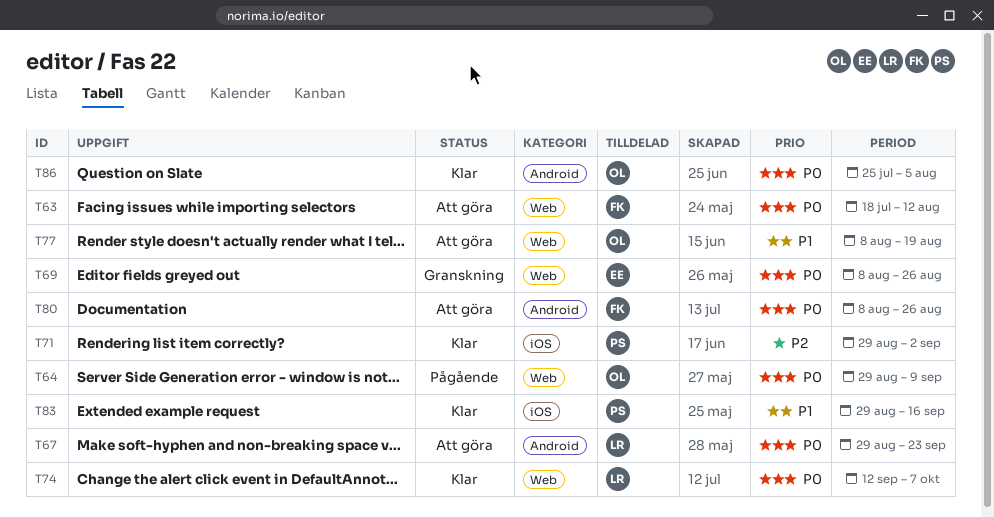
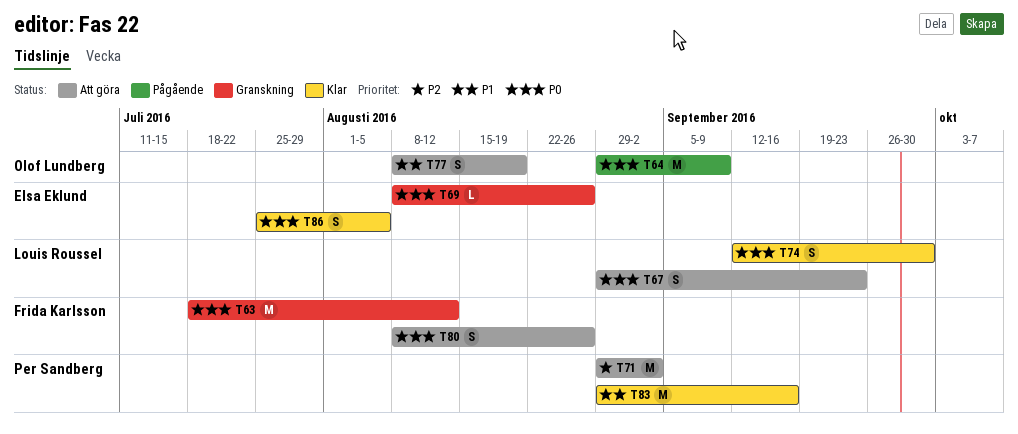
T63, status: Att göra -> Granskning
T71, status: Klar -> Att göra
T74, due: Oct 7 -> Sep 30
T86, owner: Olof Lundberg -> Elsa Eklund

